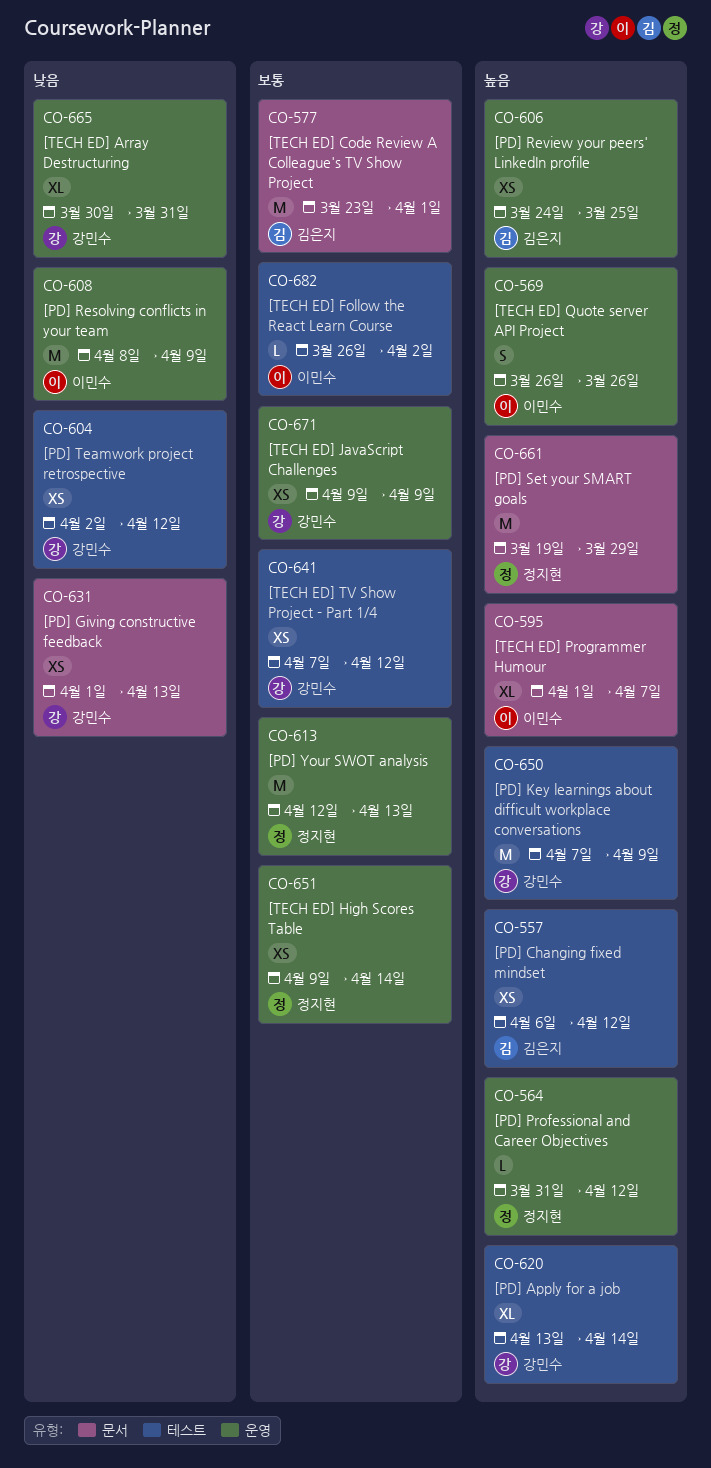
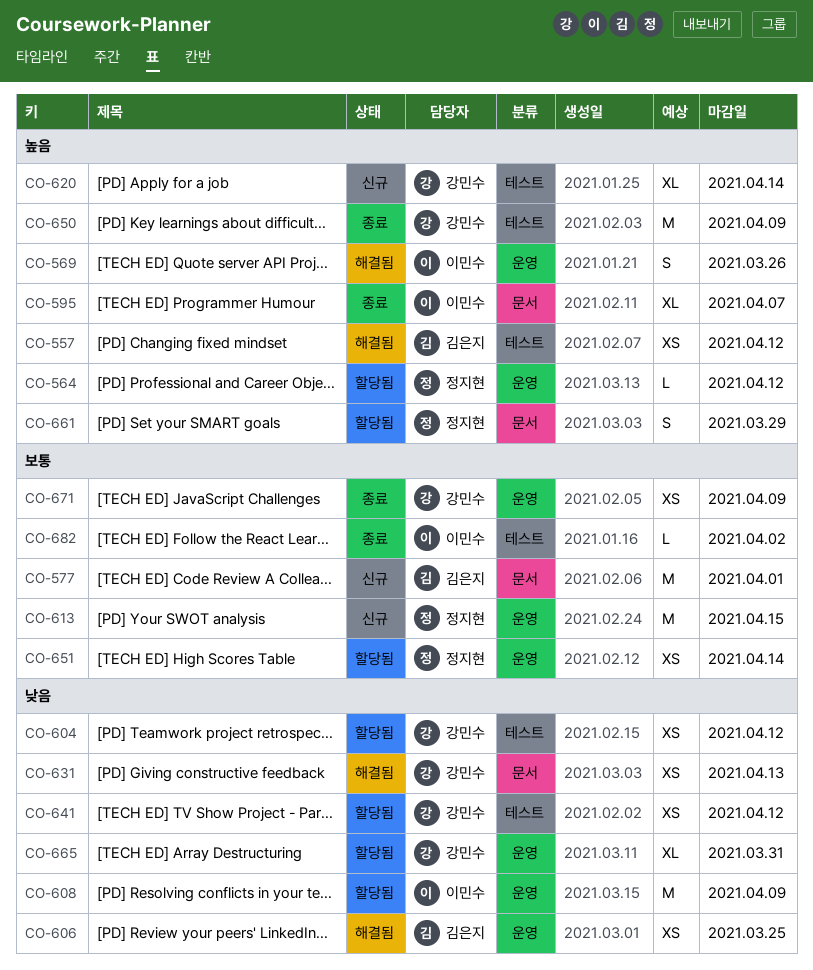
CO-606, priority: 높음 -> 낮음
CO-613, due: Apr 13 -> Apr 15
CO-641, priority: 보통 -> 낮음
CO-661, estimate: M -> S

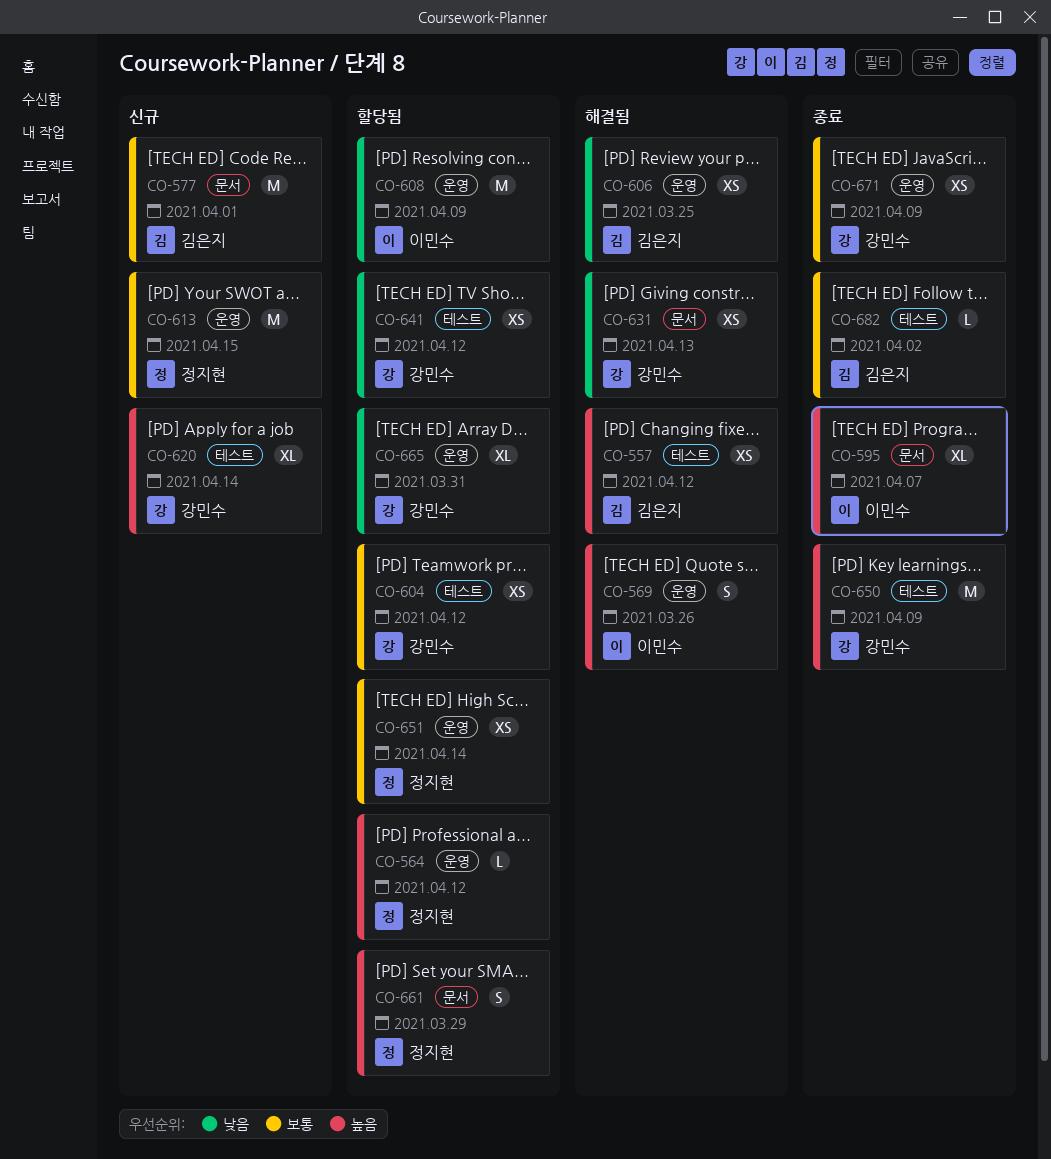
CO-604, priority: 낮음 -> 보통
CO-682, owner: 이민수 -> 김은지

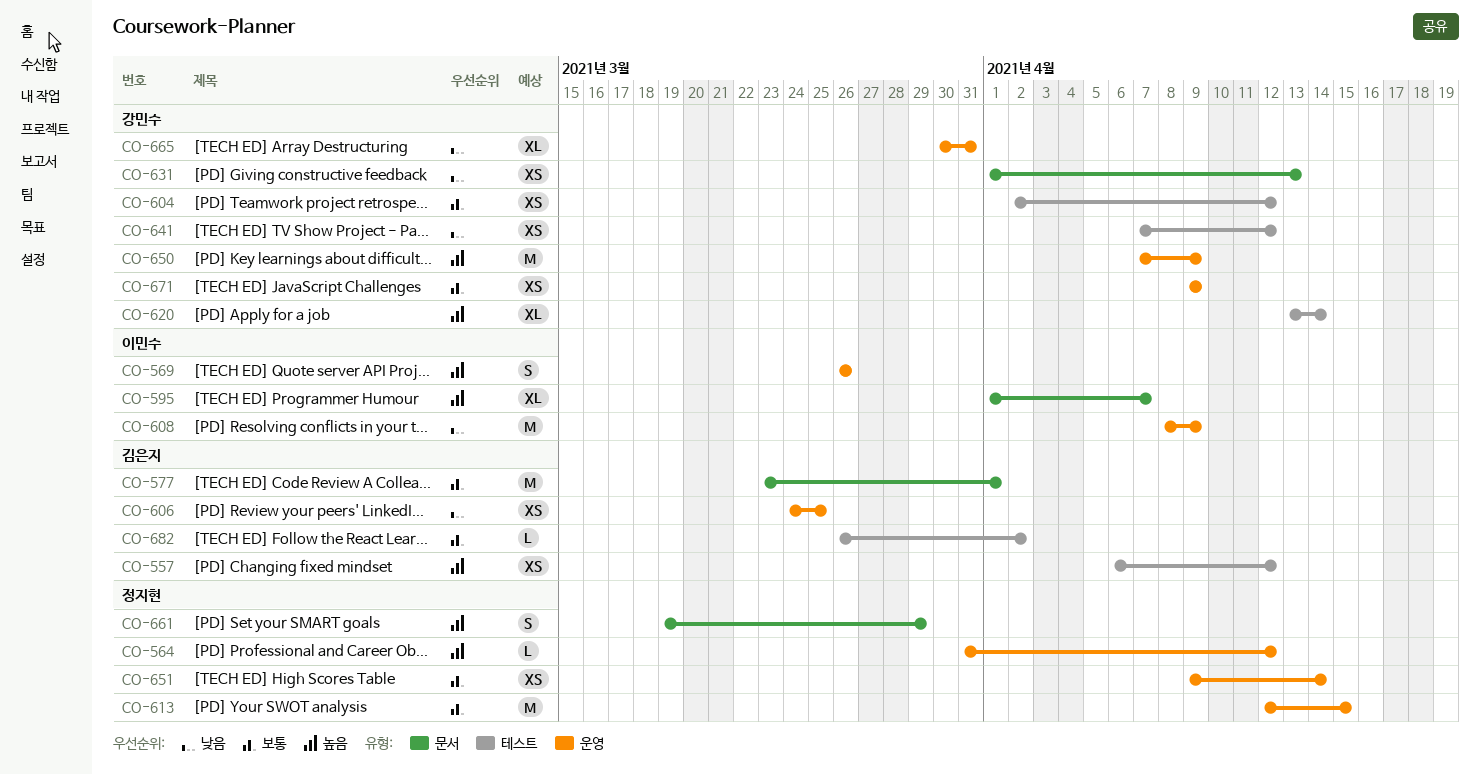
CO-650, label: 테스트 -> 운영

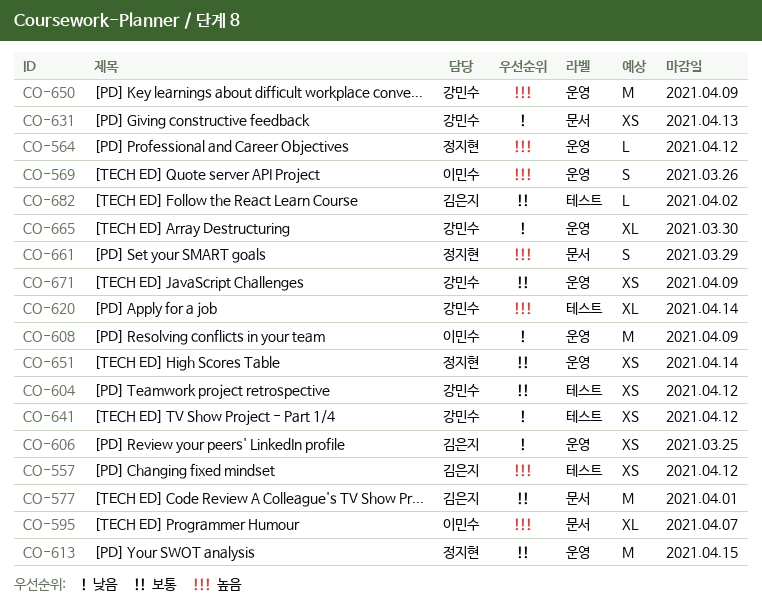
CO-665, due: Mar 31 -> Mar 30

